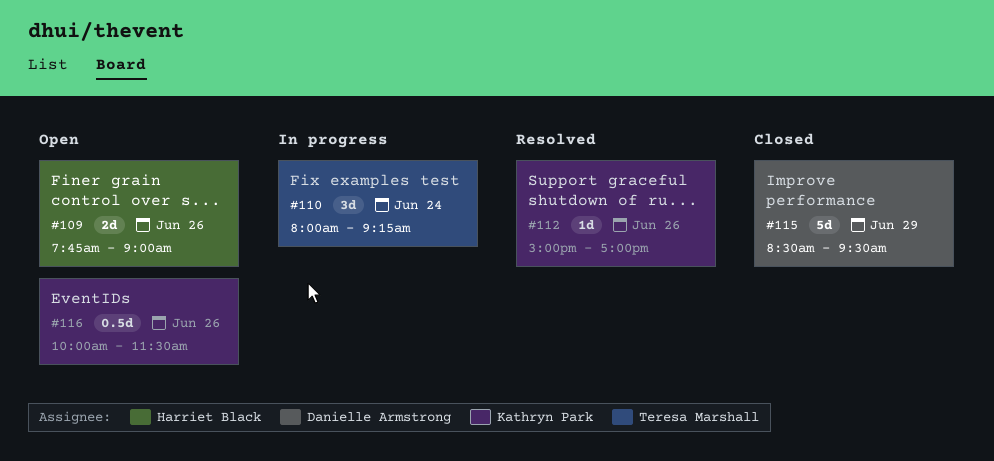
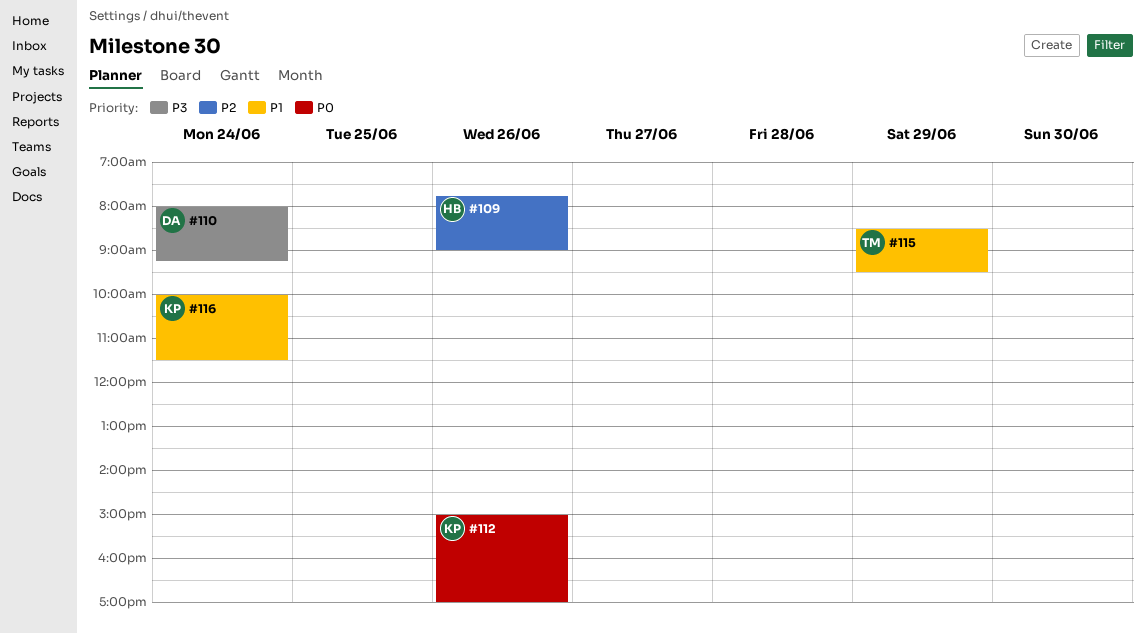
#110, owner: Teresa Marshall -> Danielle Armstrong
#115, owner: Danielle Armstrong -> Teresa Marshall
#116, day: Jun 26 -> Jun 24

